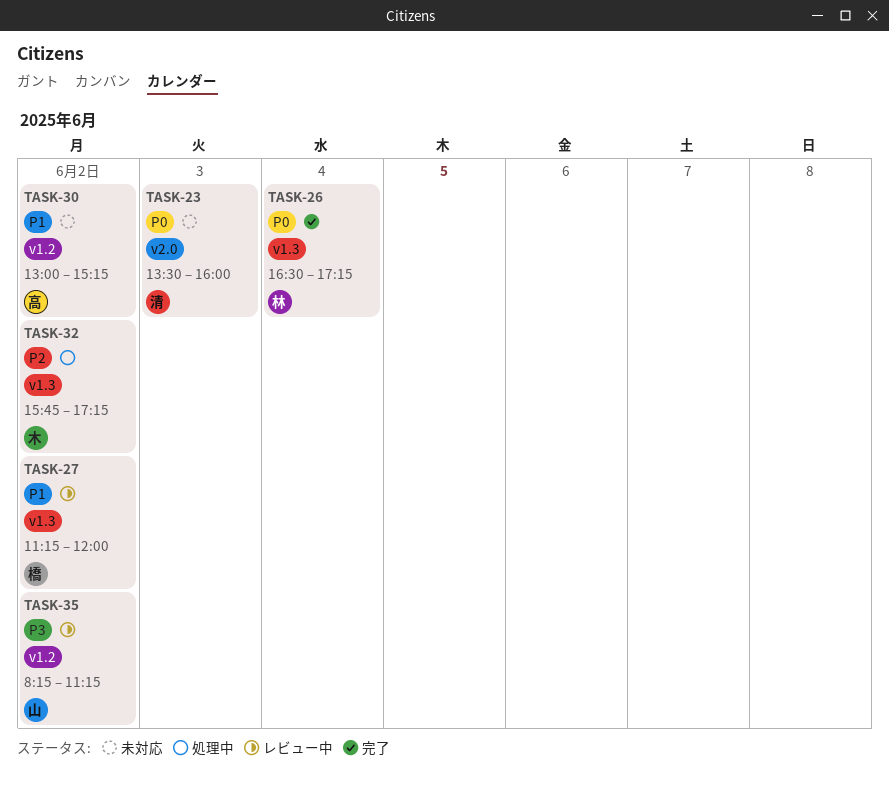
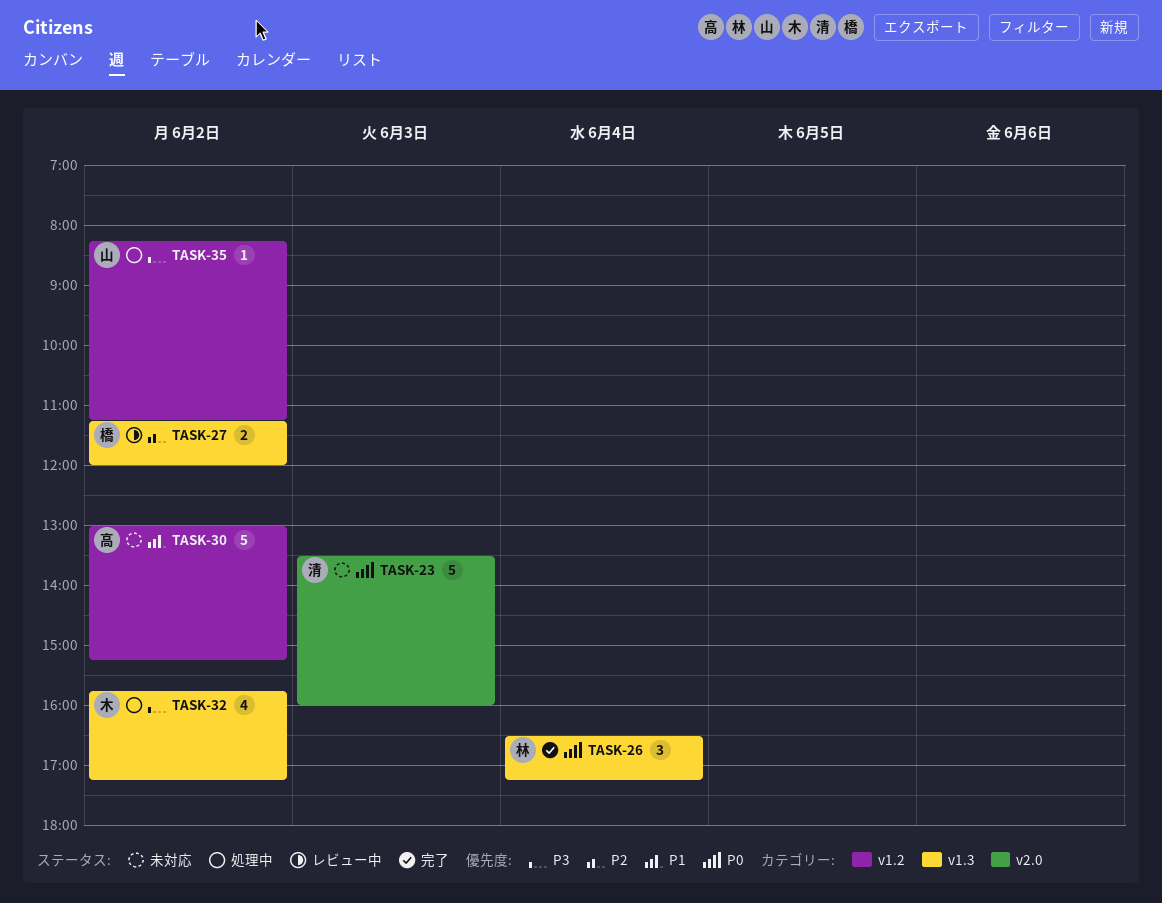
TASK-27, priority: P1 -> P2
TASK-32, priority: P2 -> P3
TASK-35, status: レビュー中 -> 処理中

